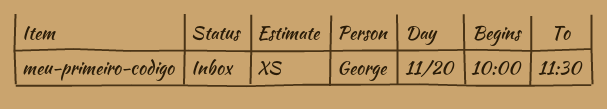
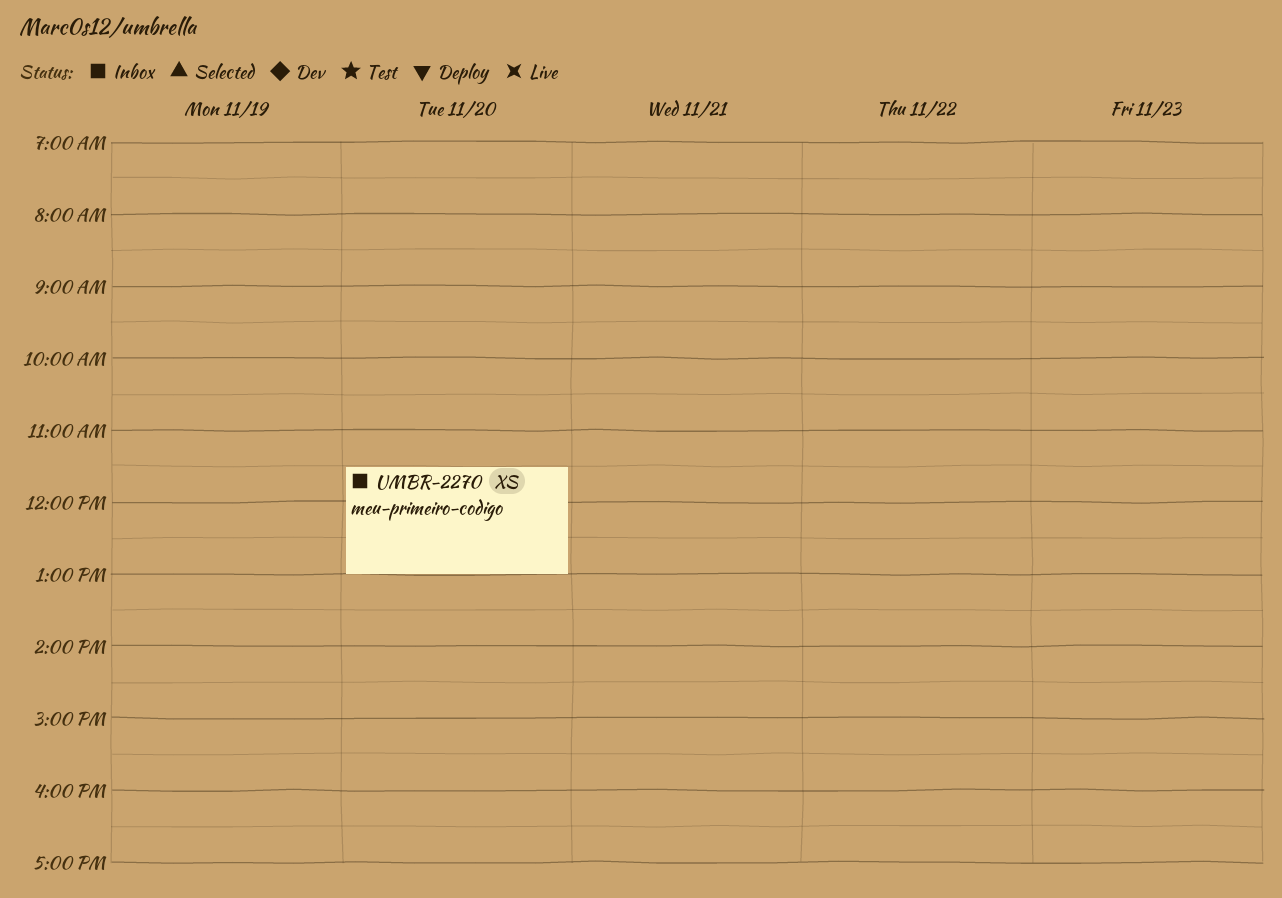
meu-primeiro-codigo, begins: 10:00 -> 11:30
meu-primeiro-codigo, ends: 11:30 -> 13:00

